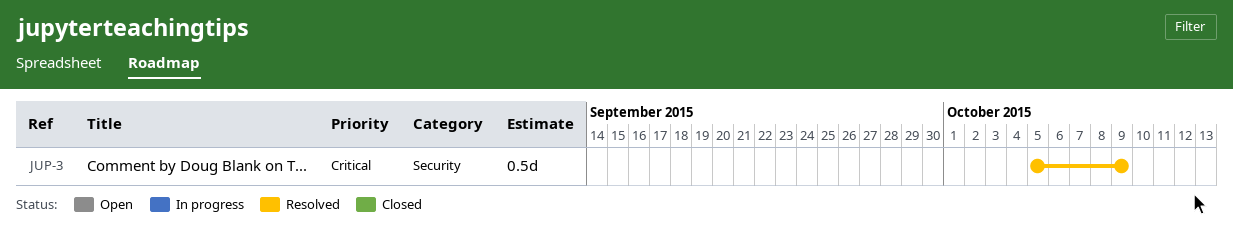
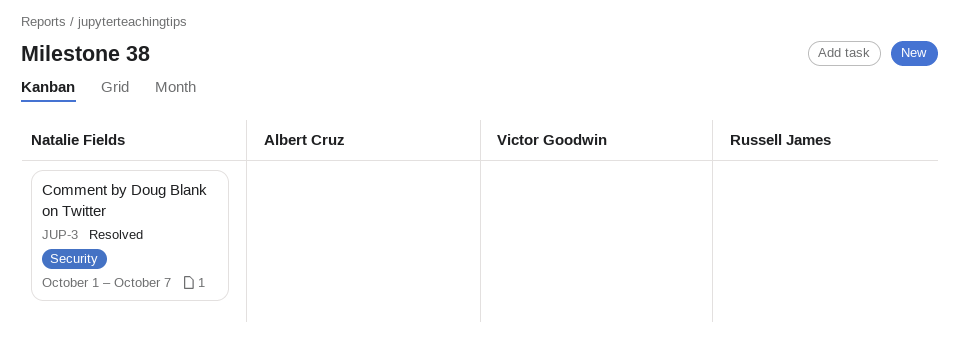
JUP-3, start: Oct 5 -> Oct 1
JUP-3, due: Oct 9 -> Oct 7

